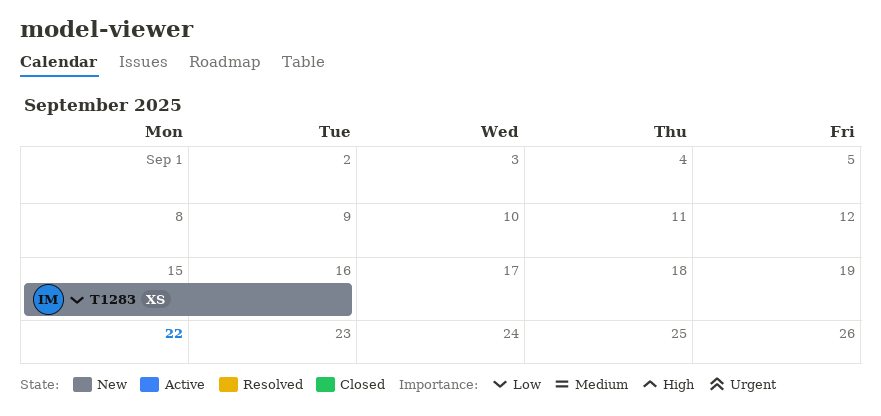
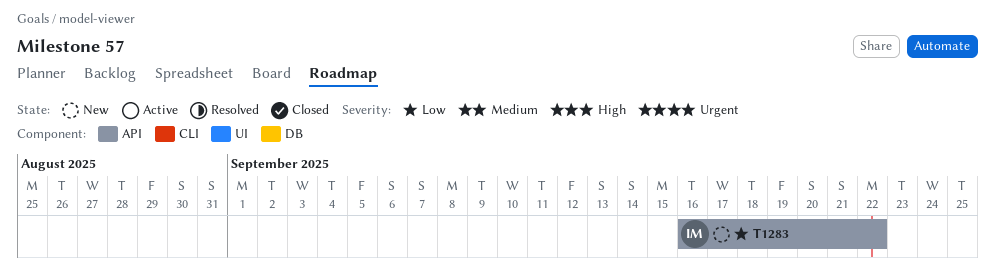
T1283, start: Sep 15 -> Sep 16
T1283, due: Sep 16 -> Sep 22

